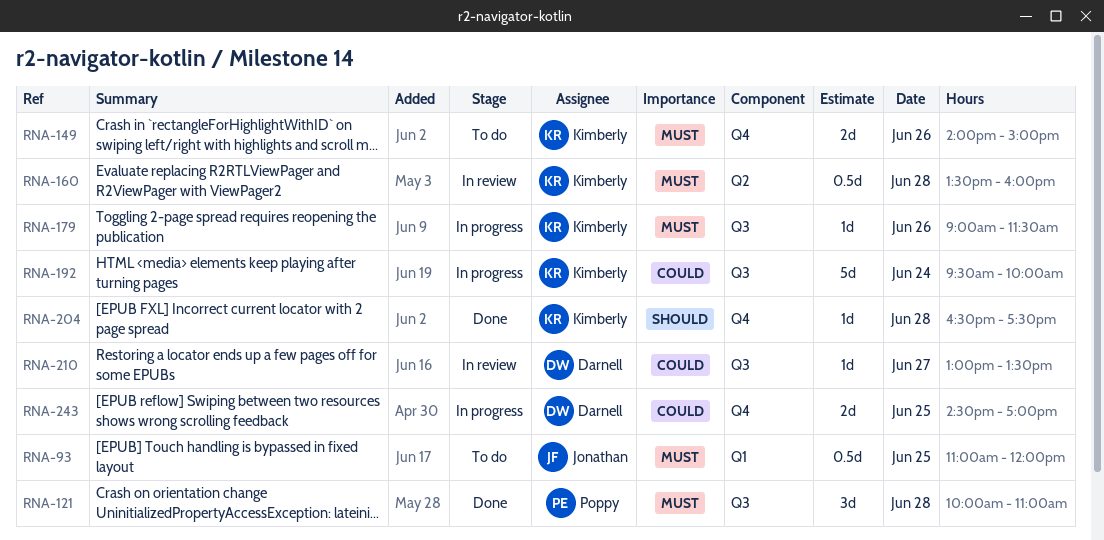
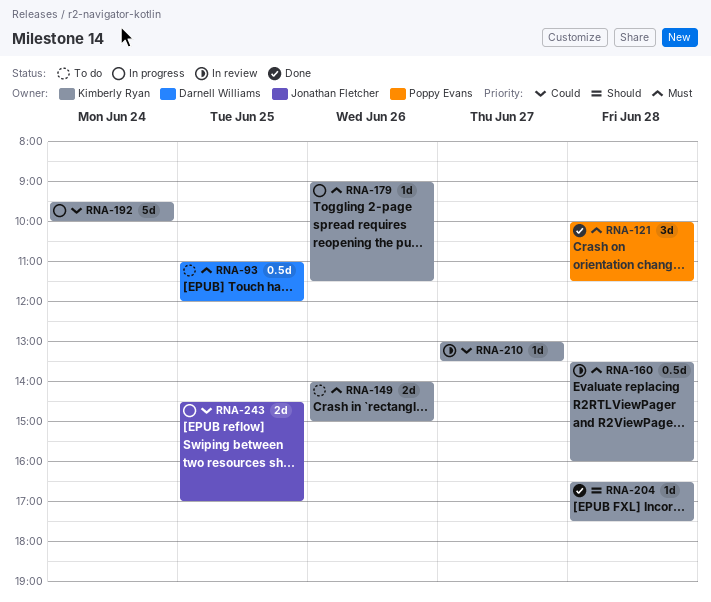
RNA-93, owner: Jonathan Fletcher -> Darnell Williams
RNA-121, ends: 11:00 -> 11:30
RNA-210, owner: Darnell Williams -> Kimberly Ryan
RNA-243, owner: Darnell Williams -> Jonathan Fletcher

